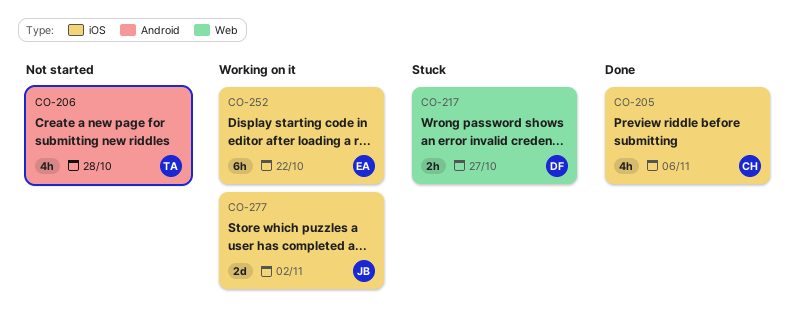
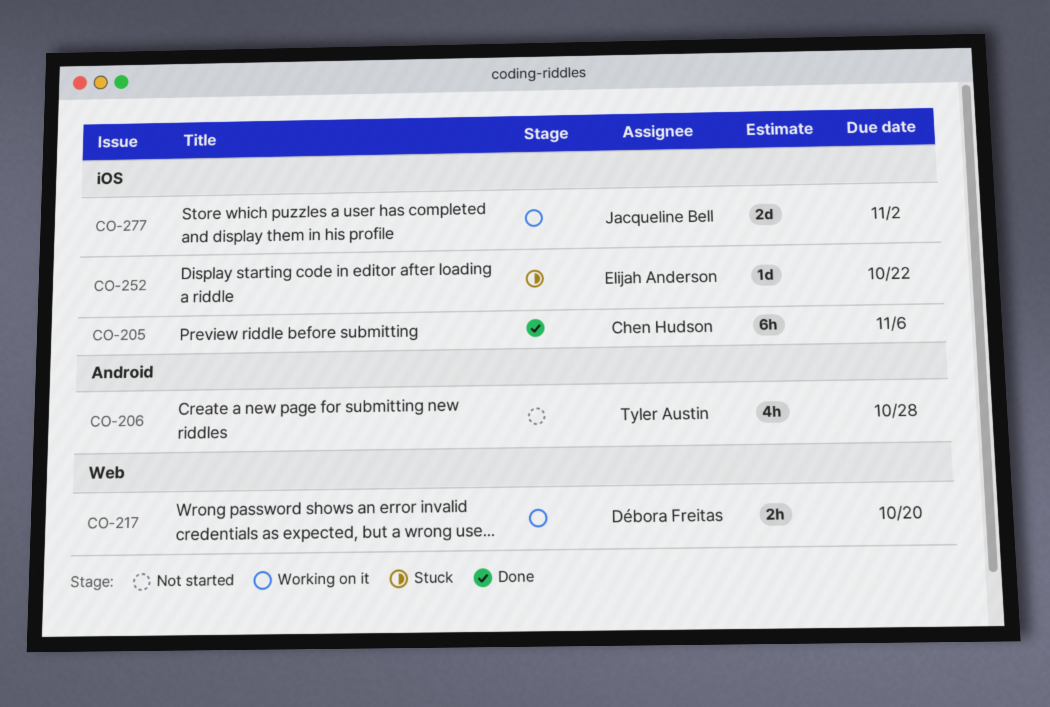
CO-205, estimate: 4h -> 6h
CO-217, status: Stuck -> Working on it
CO-217, due: Oct 27 -> Oct 20
CO-252, status: Working on it -> Stuck
CO-252, estimate: 6h -> 1d

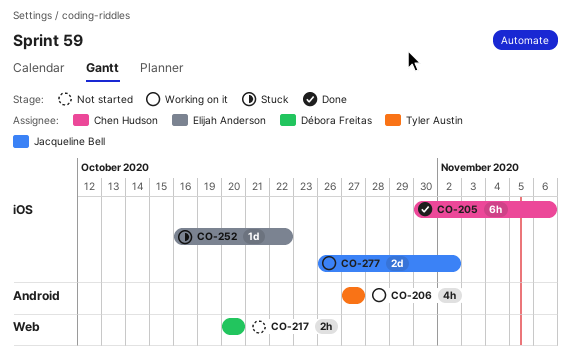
CO-206, status: Not started -> Working on it
CO-206, due: Oct 28 -> Oct 27
CO-217, status: Working on it -> Not started

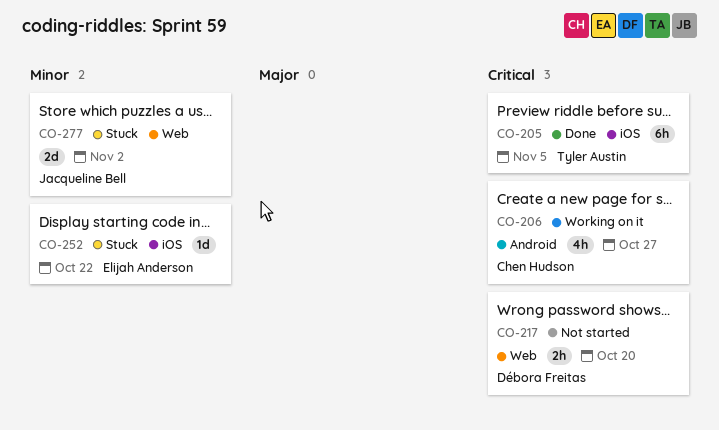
CO-205, owner: Chen Hudson -> Tyler Austin
CO-205, due: Nov 6 -> Nov 5
CO-206, owner: Tyler Austin -> Chen Hudson
CO-277, status: Working on it -> Stuck
CO-277, label: iOS -> Web

